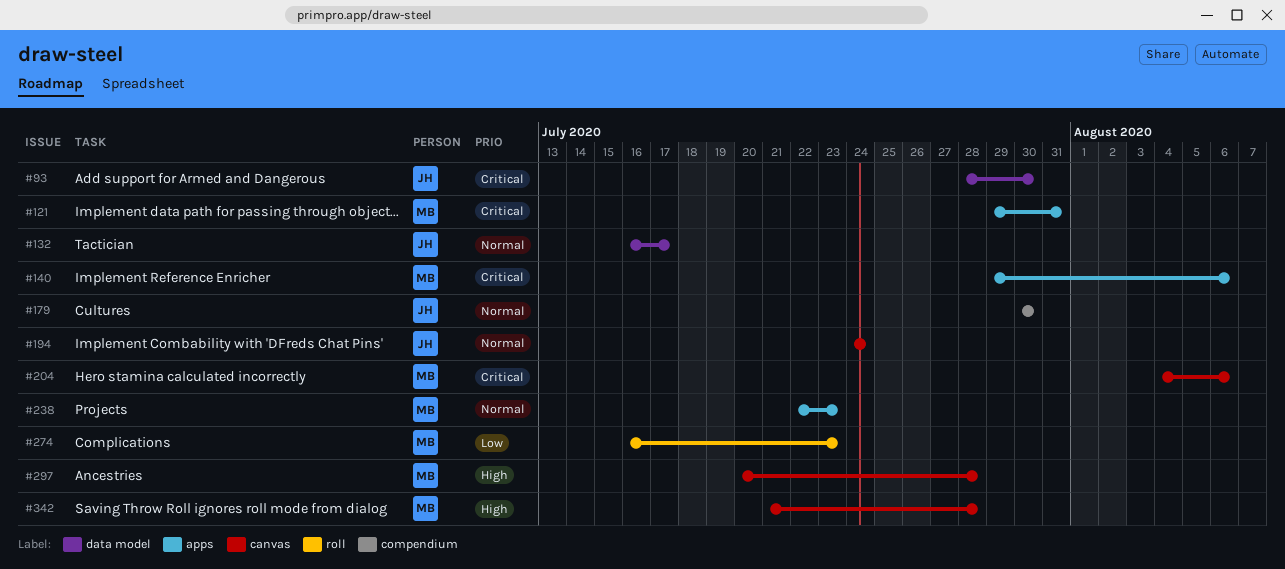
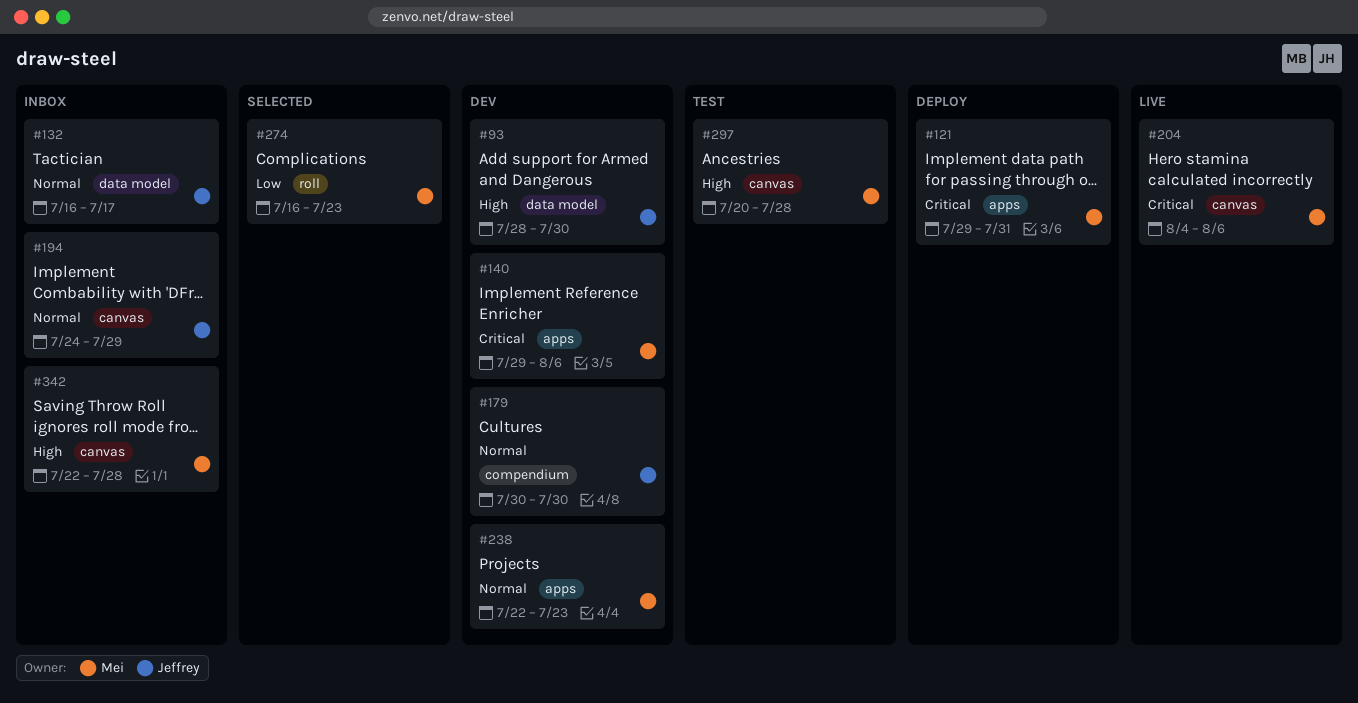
#93, priority: Critical -> High
#194, due: Jul 24 -> Jul 29
#342, start: Jul 21 -> Jul 22

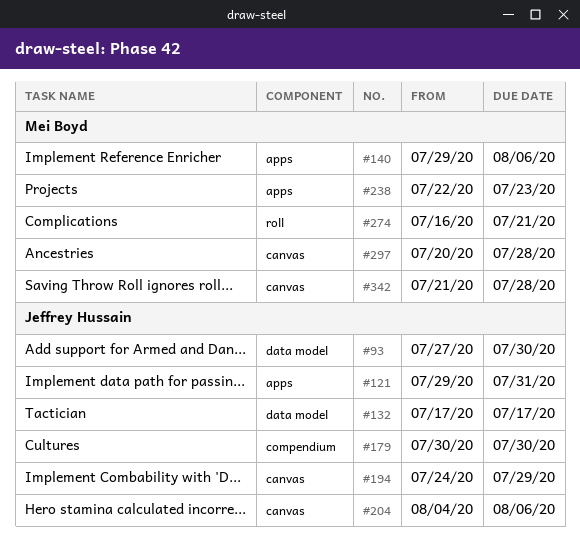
#93, start: Jul 28 -> Jul 27
#121, owner: Mei Boyd -> Jeffrey Hussain
#132, start: Jul 16 -> Jul 17
#204, owner: Mei Boyd -> Jeffrey Hussain
#274, due: Jul 23 -> Jul 21
#342, start: Jul 22 -> Jul 21

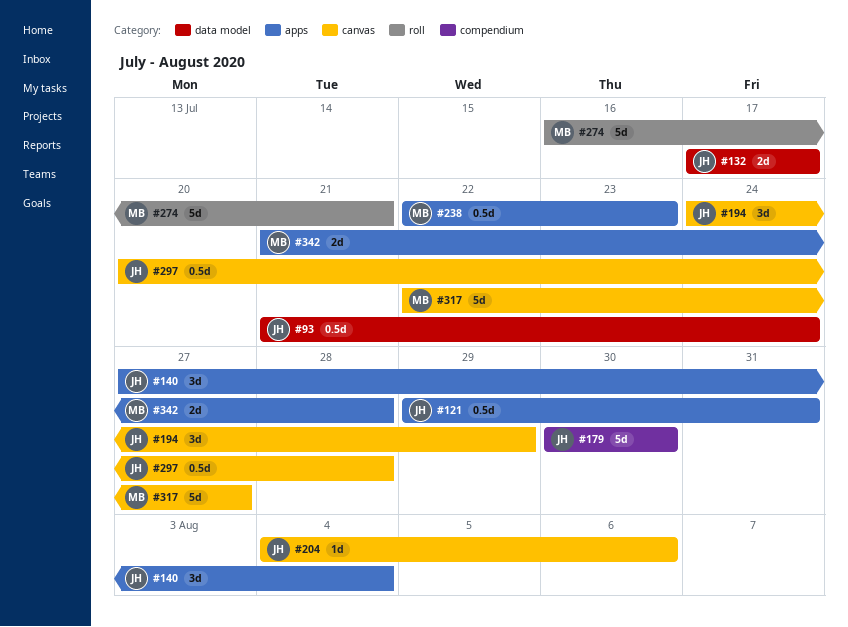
#93, start: Jul 27 -> Jul 21
#93, due: Jul 30 -> Jul 24
#140, owner: Mei Boyd -> Jeffrey Hussain
#140, start: Jul 29 -> Jul 27
#140, due: Aug 6 -> Aug 4
#297, owner: Mei Boyd -> Jeffrey Hussain
#317: none -> present
#342, label: canvas -> apps

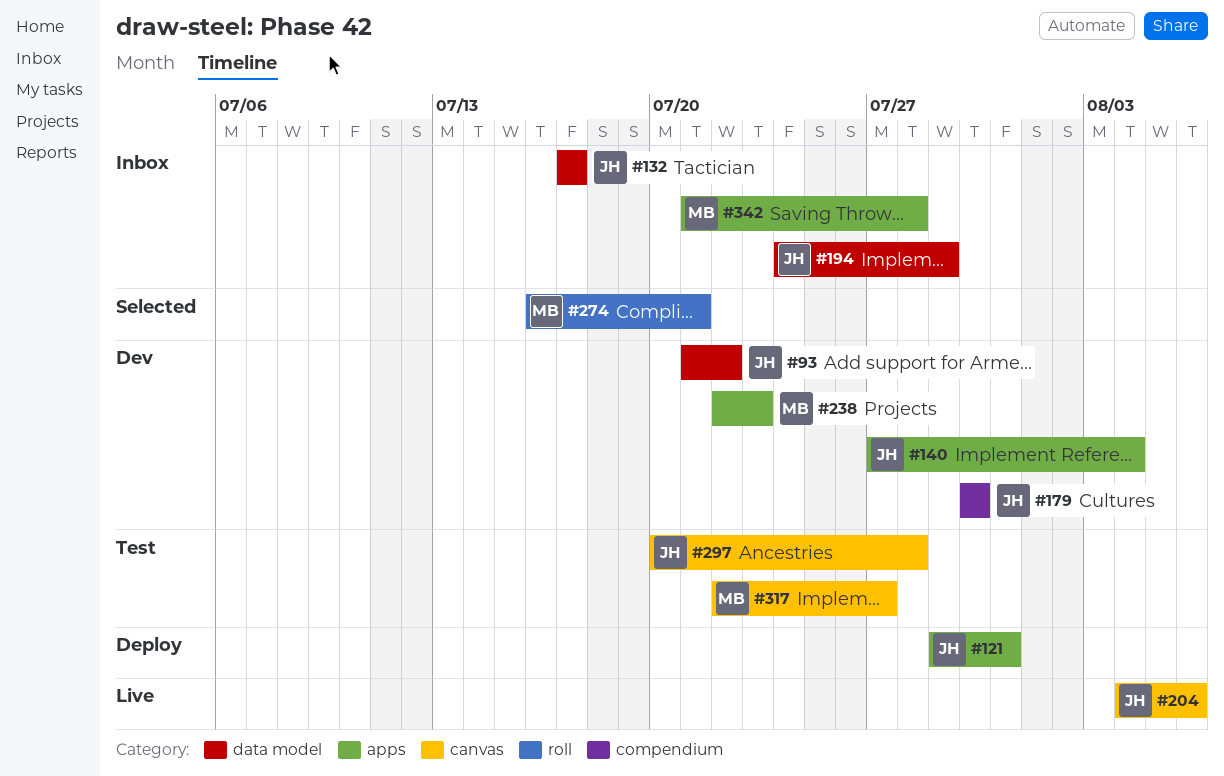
#93, due: Jul 24 -> Jul 22
#194, label: canvas -> data model

